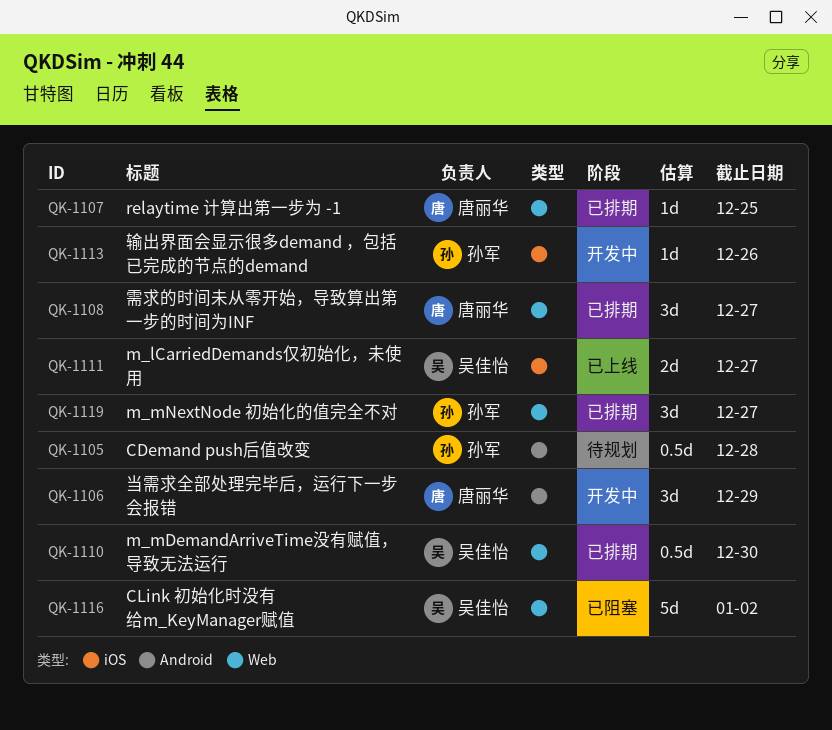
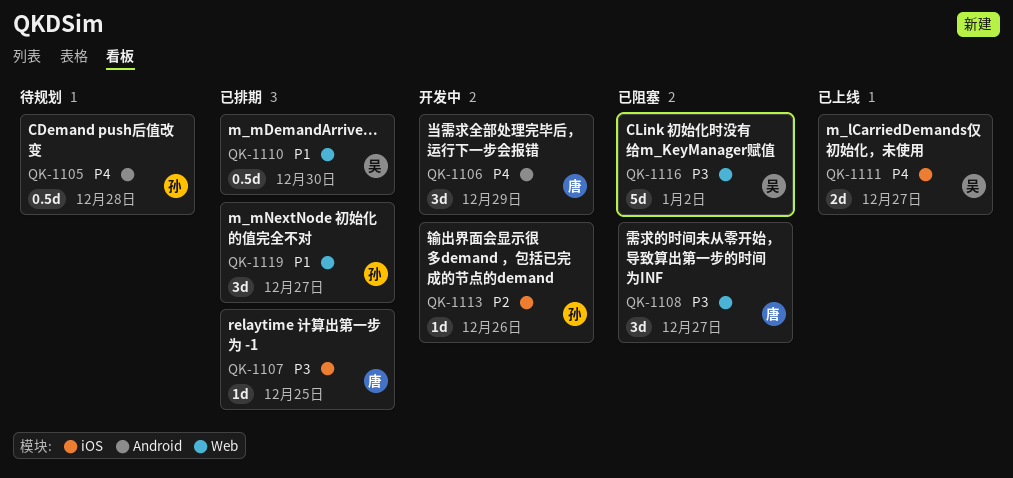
QK-1107, label: Web -> iOS
QK-1108, status: 已排期 -> 已阻塞

